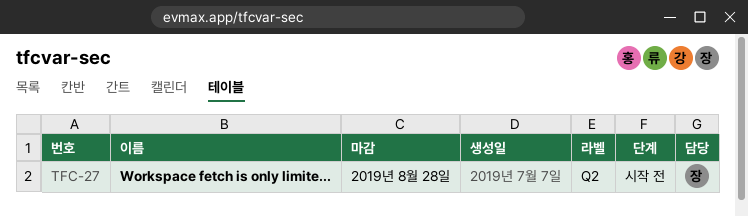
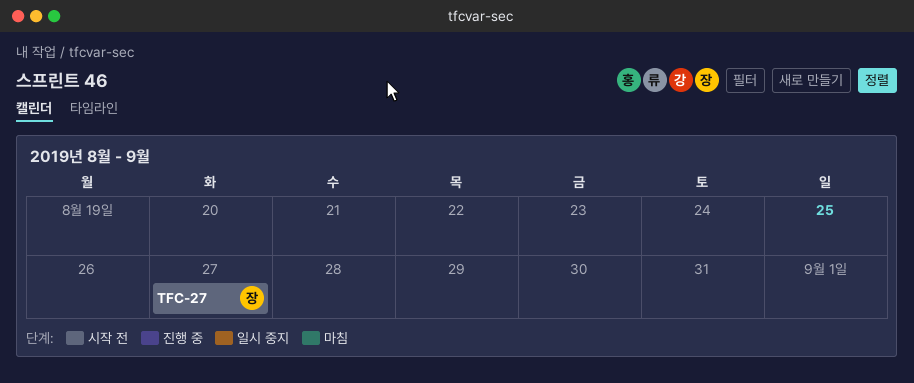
TFC-27, due: Aug 28 -> Aug 27

